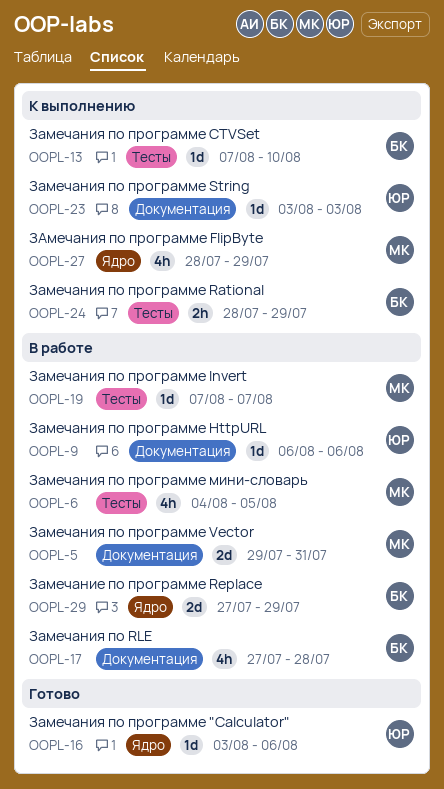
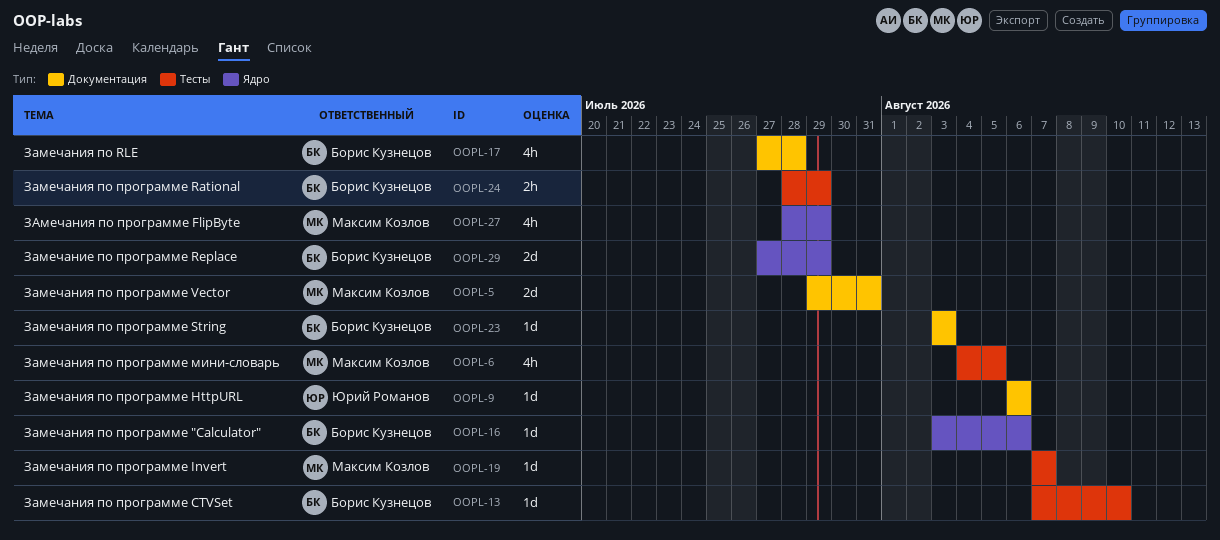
OOPL-16, owner: Юрий Романов -> Борис Кузнецов
OOPL-23, owner: Юрий Романов -> Борис Кузнецов

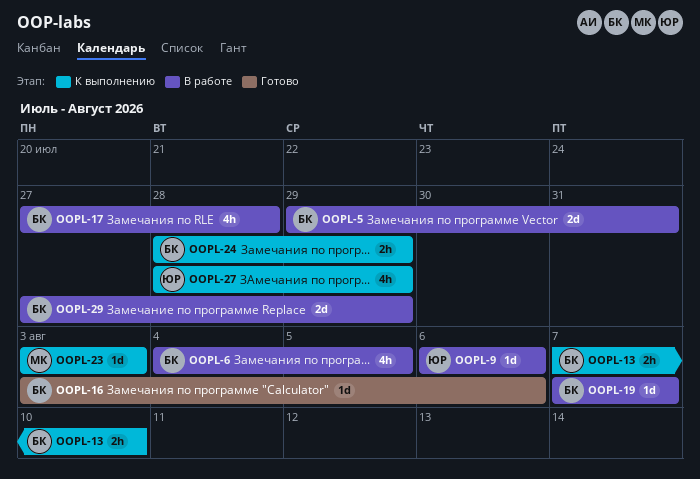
OOPL-5, owner: Максим Козлов -> Борис Кузнецов
OOPL-6, owner: Максим Козлов -> Борис Кузнецов
OOPL-13, estimate: 1d -> 2h
OOPL-19, owner: Максим Козлов -> Борис Кузнецов
OOPL-23, owner: Борис Кузнецов -> Максим Козлов
OOPL-27, owner: Максим Козлов -> Юрий Романов

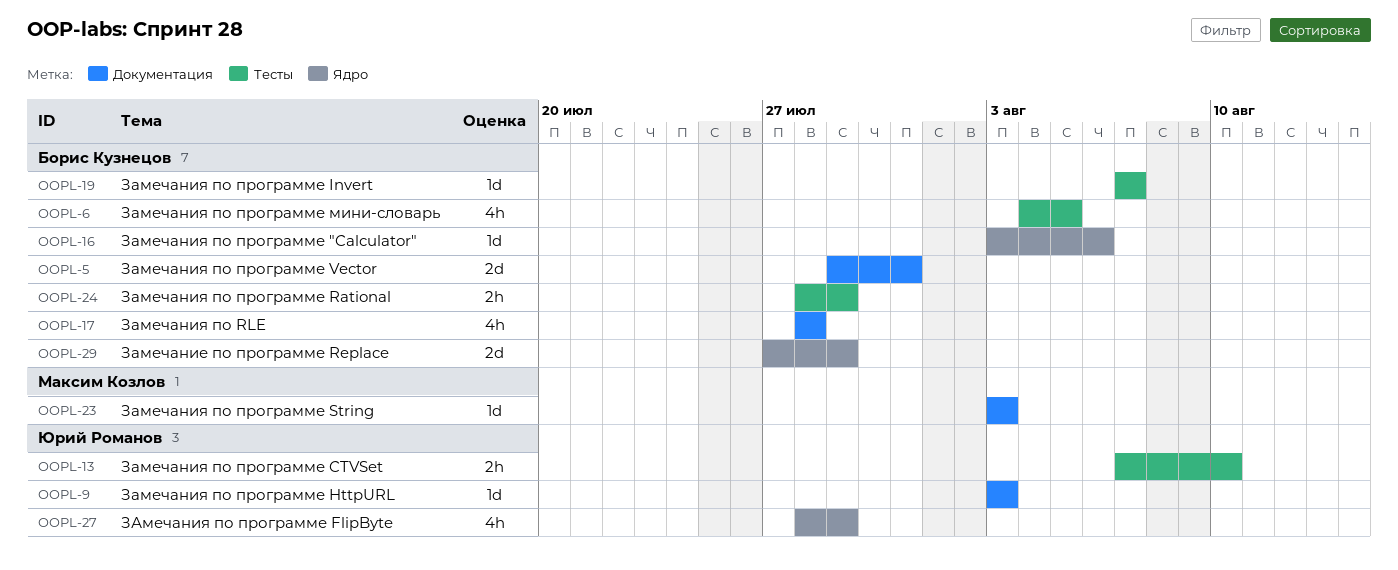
OOPL-9, start: Aug 6 -> Aug 3
OOPL-9, due: Aug 6 -> Aug 3
OOPL-13, owner: Борис Кузнецов -> Юрий Романов
OOPL-17, start: Jul 27 -> Jul 28

